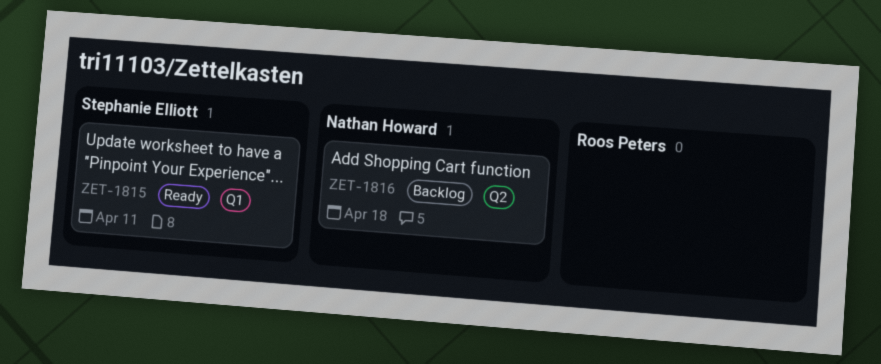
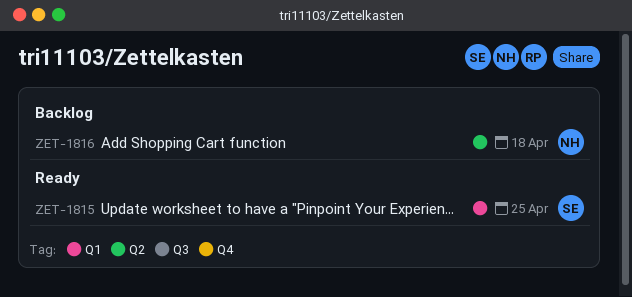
ZET-1815, due: Apr 11 -> Apr 25

